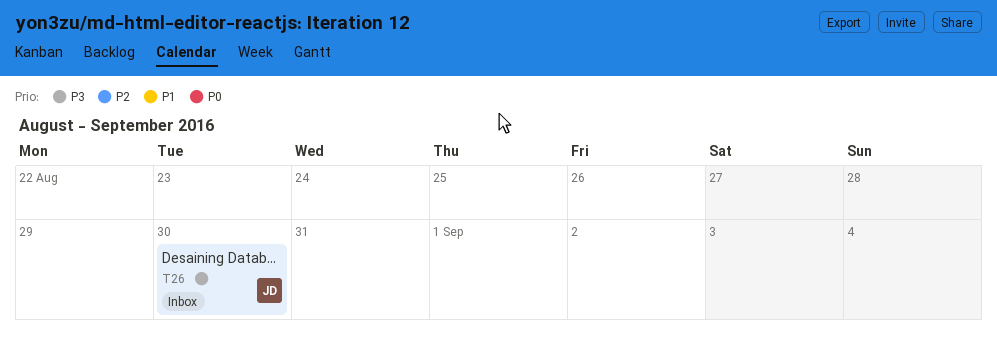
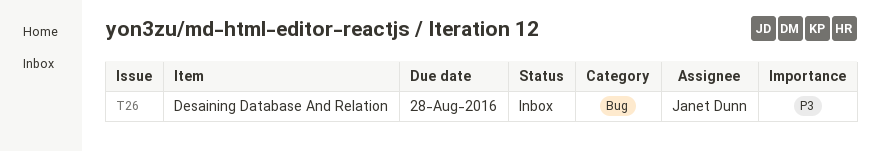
T26, due: Aug 30 -> Aug 28

